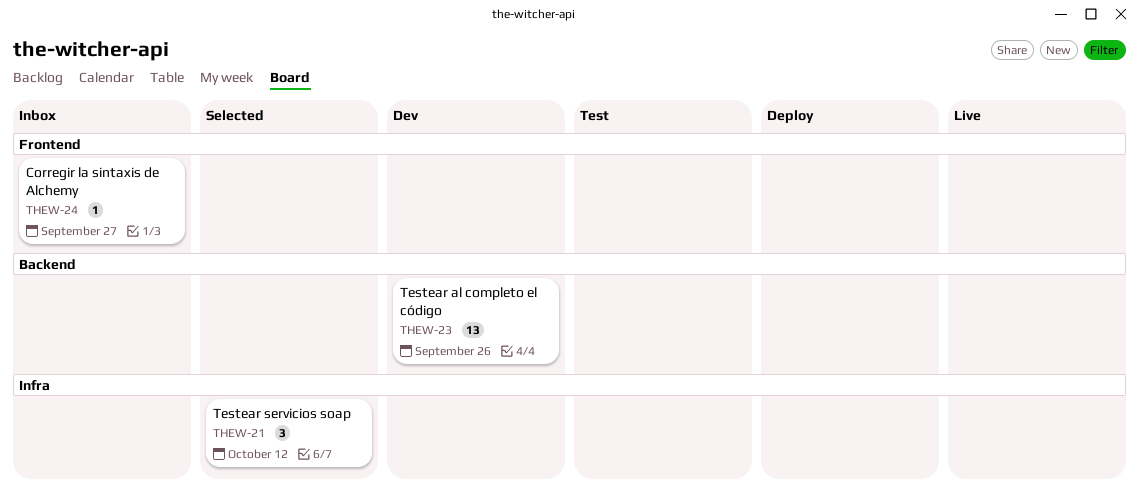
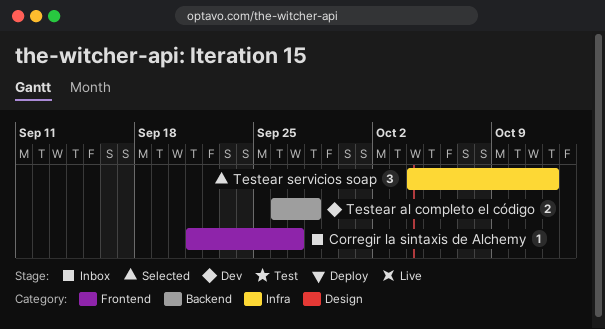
Testear al completo el código, estimate: 13 -> 2
Testear al completo el código, due: Sep 26 -> Sep 28

